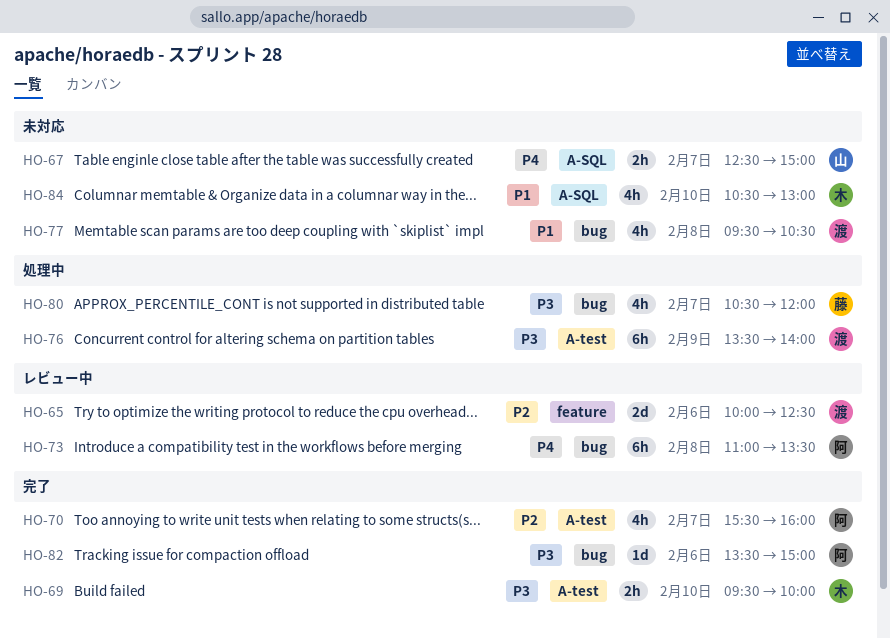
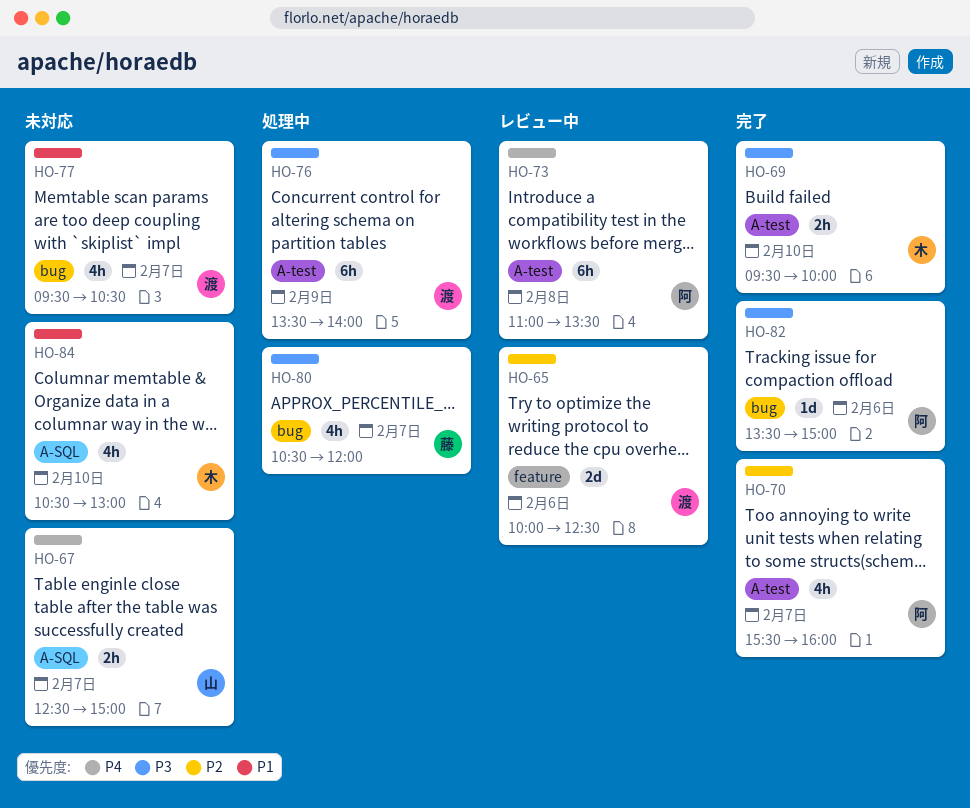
HO-73, label: bug -> A-test
HO-77, day: Feb 8 -> Feb 7

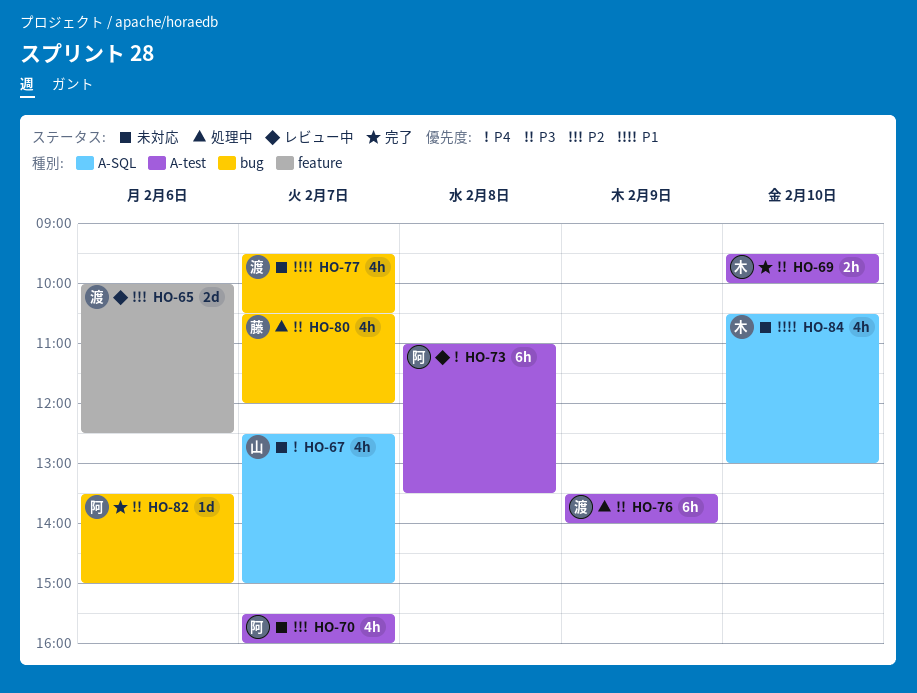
HO-67, estimate: 2h -> 4h
HO-70, status: 完了 -> 未対応

